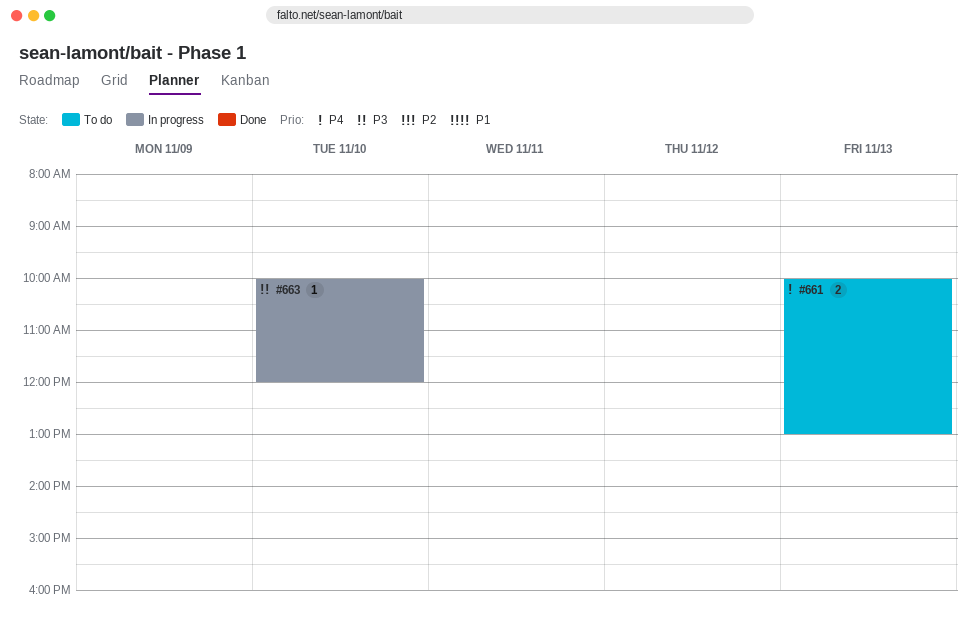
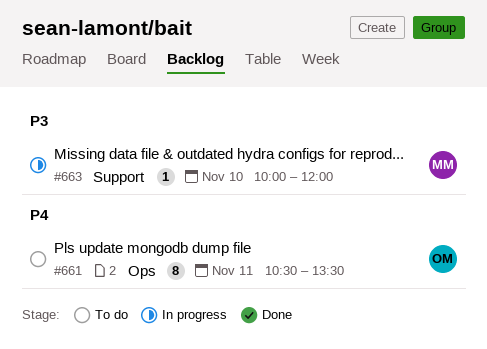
#661, estimate: 2 -> 8
#661, day: Nov 13 -> Nov 11
#661, begins: 10:00 -> 10:30
#661, ends: 13:00 -> 13:30

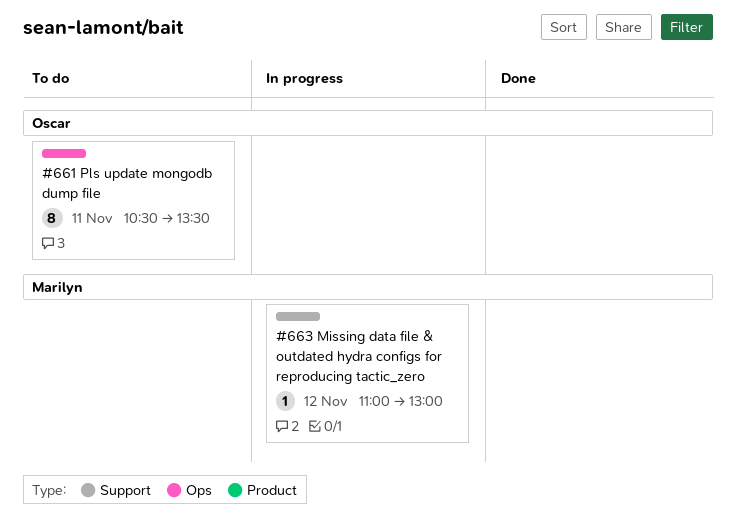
#663, day: Nov 10 -> Nov 12
#663, begins: 10:00 -> 11:00
#663, ends: 12:00 -> 13:00

